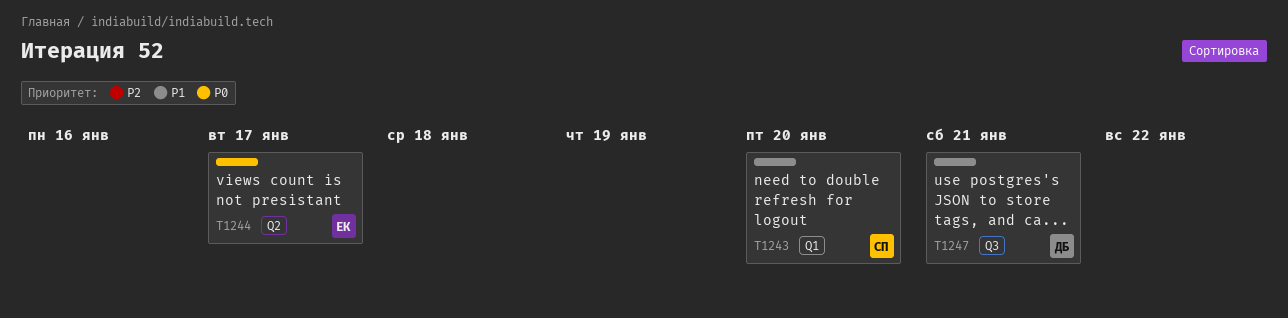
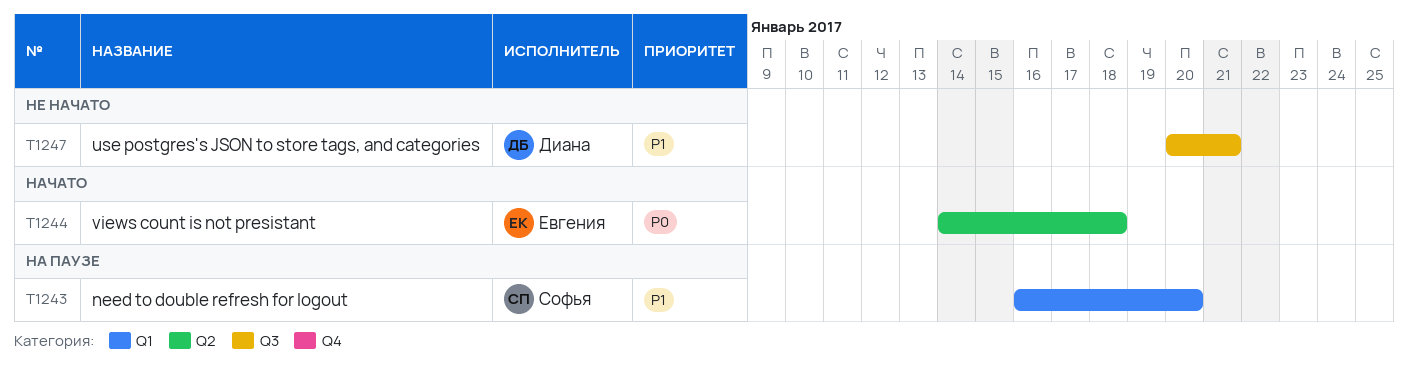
T1244, due: Jan 17 -> Jan 18

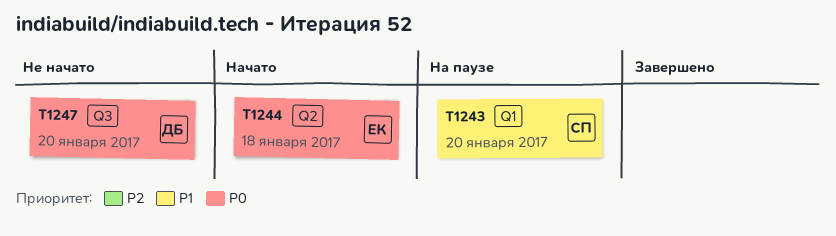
T1247, priority: P1 -> P0
T1247, due: Jan 21 -> Jan 20

